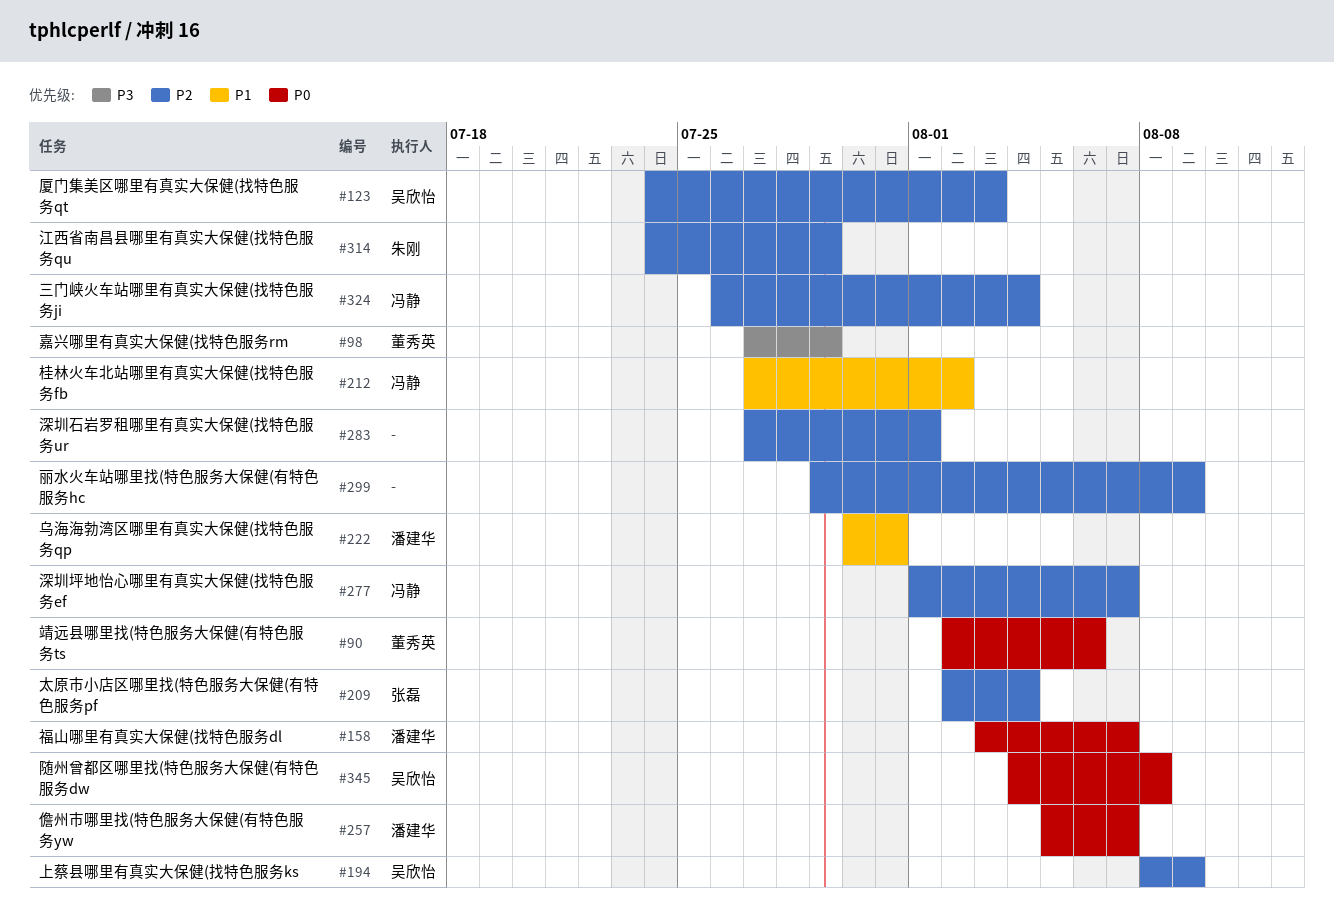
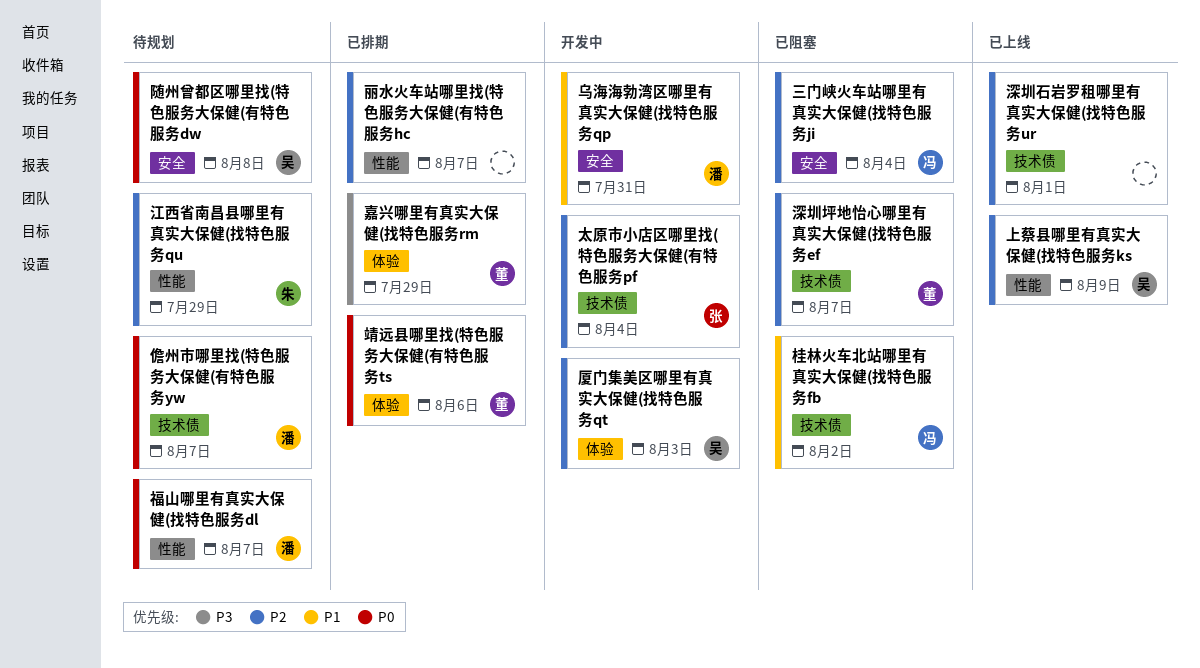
丽水火车站哪里找(特色服务大保健(有特色服务hc, due: Aug 9 -> Aug 7
深圳坪地怡心哪里有真实大保健(找特色服务ef, owner: 冯静 -> 董秀英

